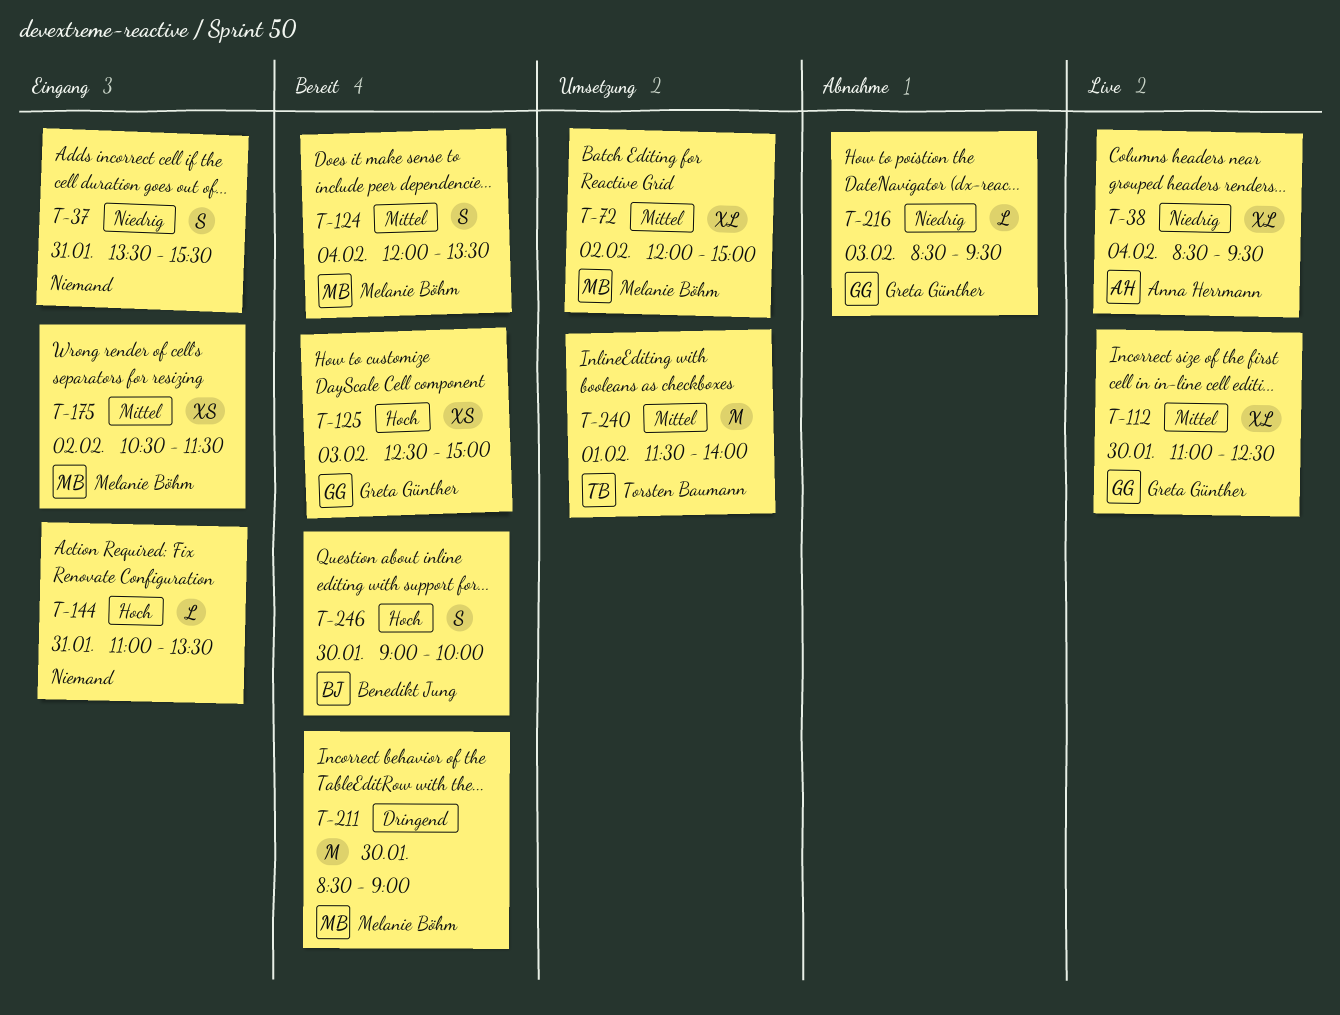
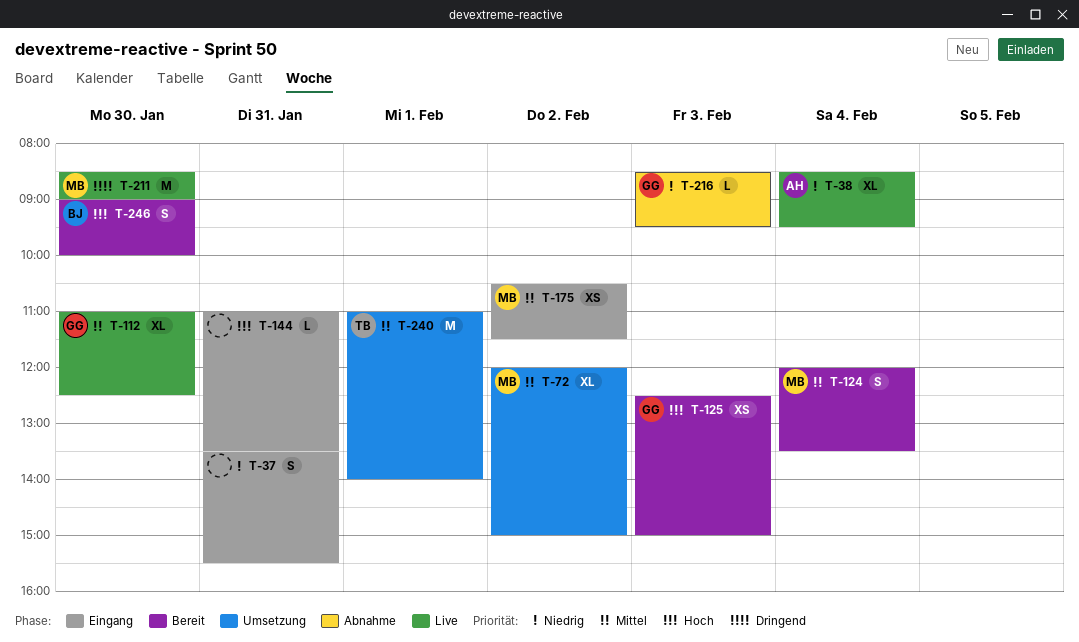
T-211, status: Bereit -> Live
T-240, begins: 11:30 -> 11:00

